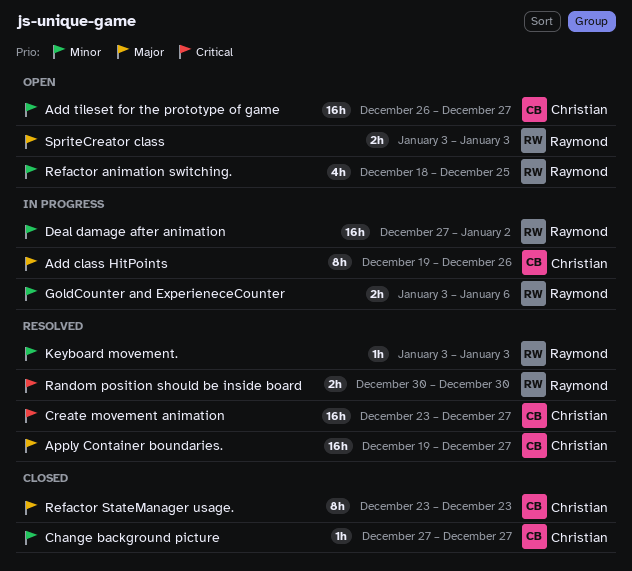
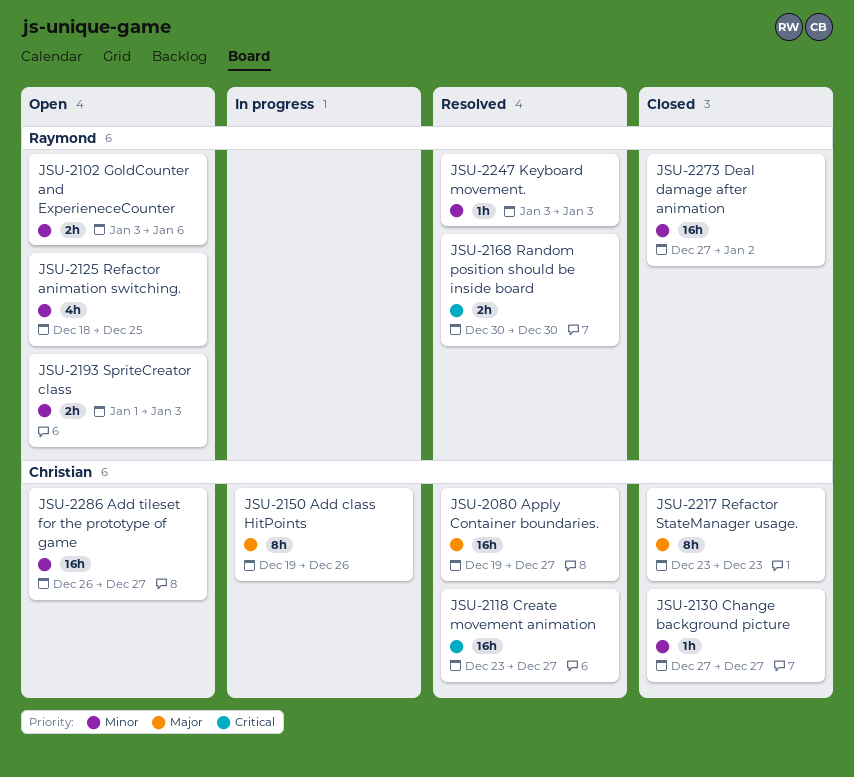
Deal damage after animation, status: In progress -> Closed
GoldCounter and ExperieneceCounter, status: In progress -> Open
SpriteCreator class, priority: Major -> Minor
SpriteCreator class, start: Jan 3 -> Jan 1

